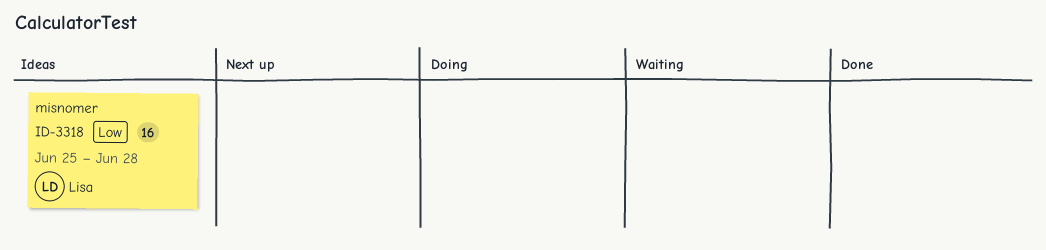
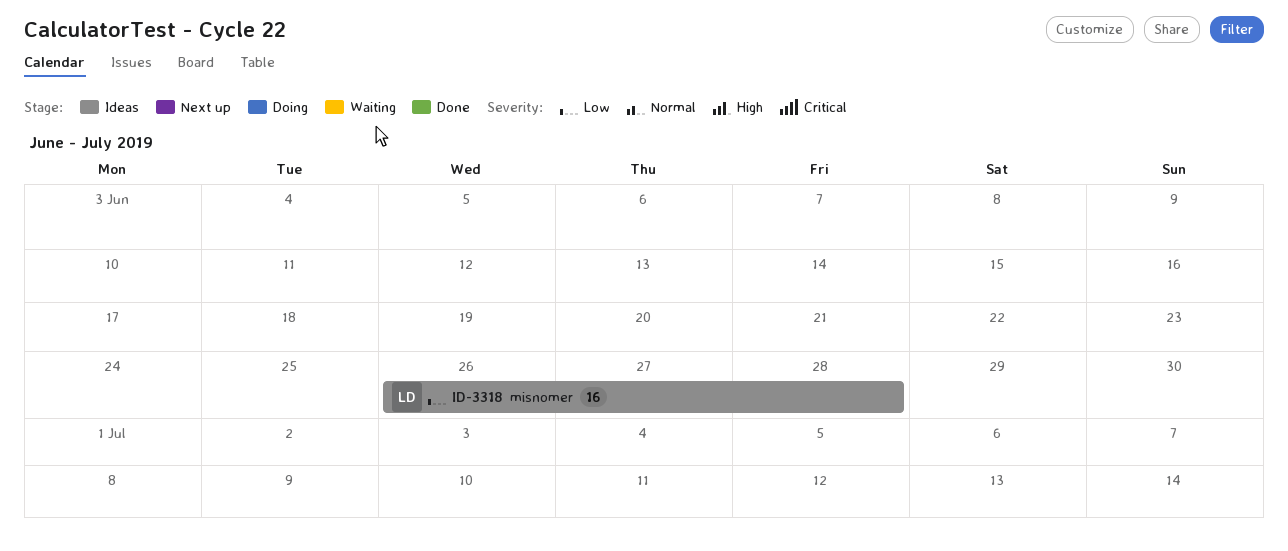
ID-3318, start: Jun 25 -> Jun 26

